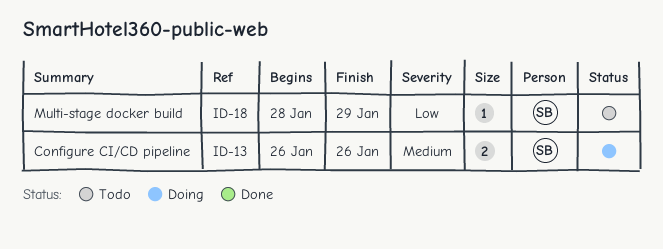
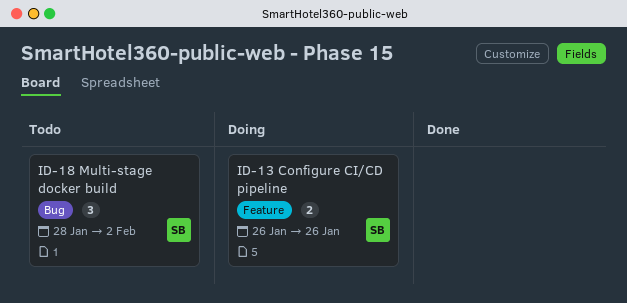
ID-18, estimate: 1 -> 3
ID-18, due: Jan 29 -> Feb 2

